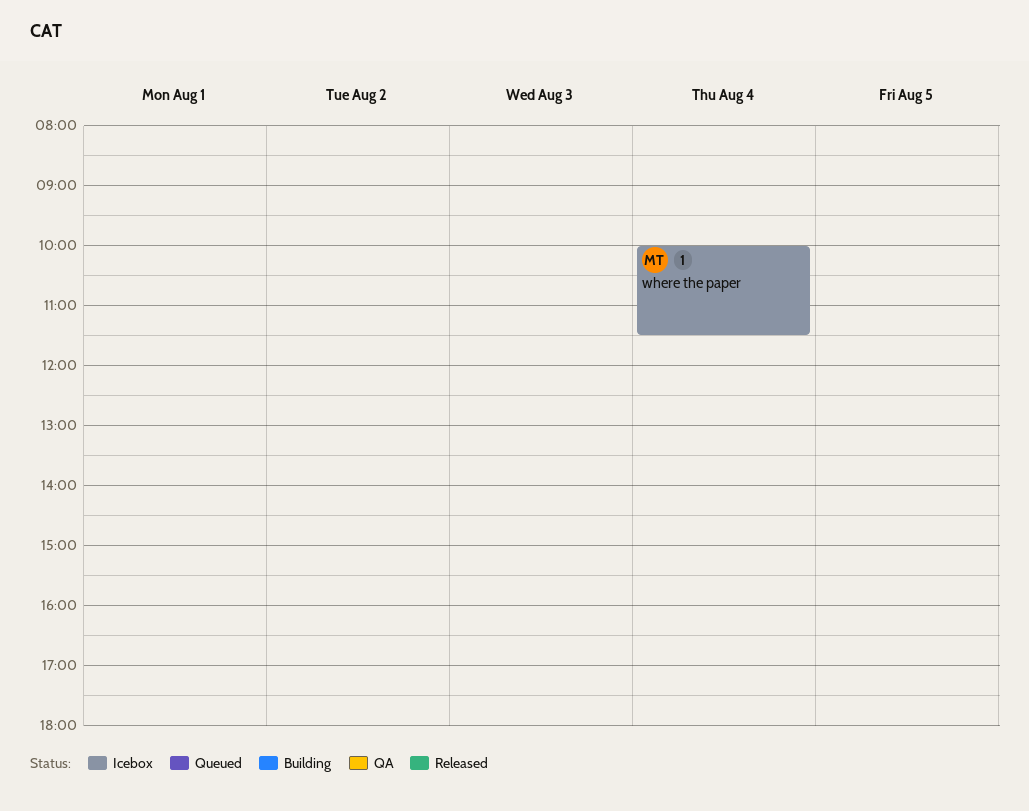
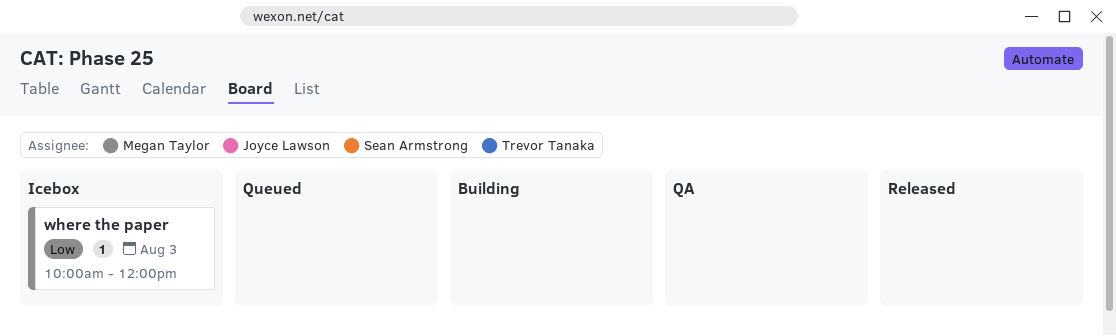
where the paper, day: Aug 4 -> Aug 3
where the paper, ends: 11:30 -> 12:00

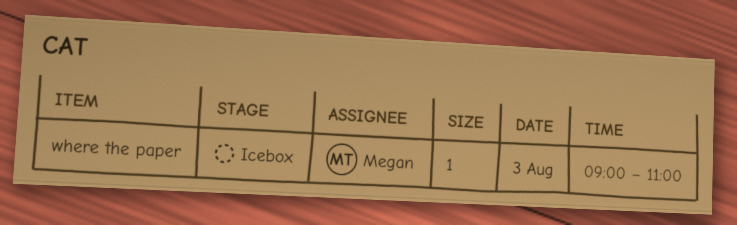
where the paper, begins: 10:00 -> 09:00
where the paper, ends: 12:00 -> 11:00

